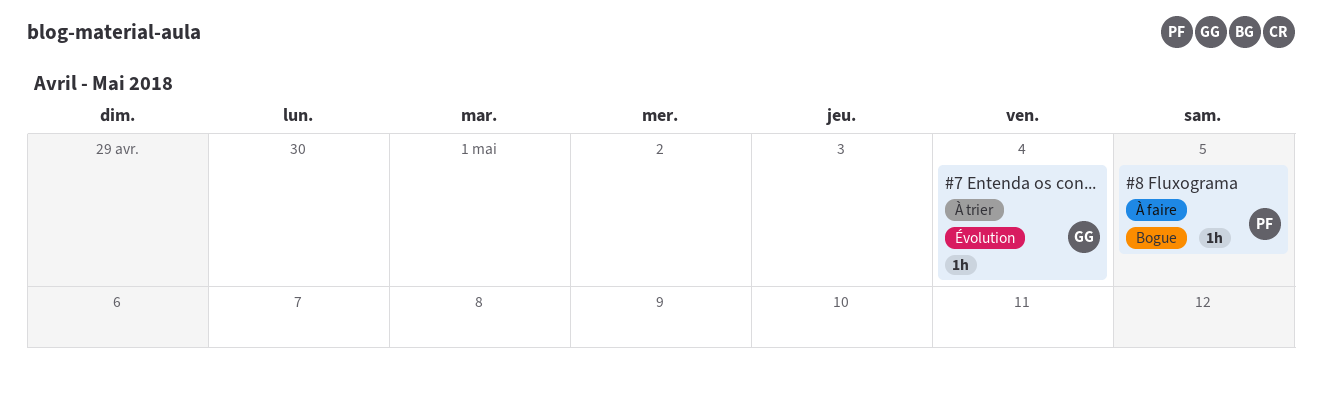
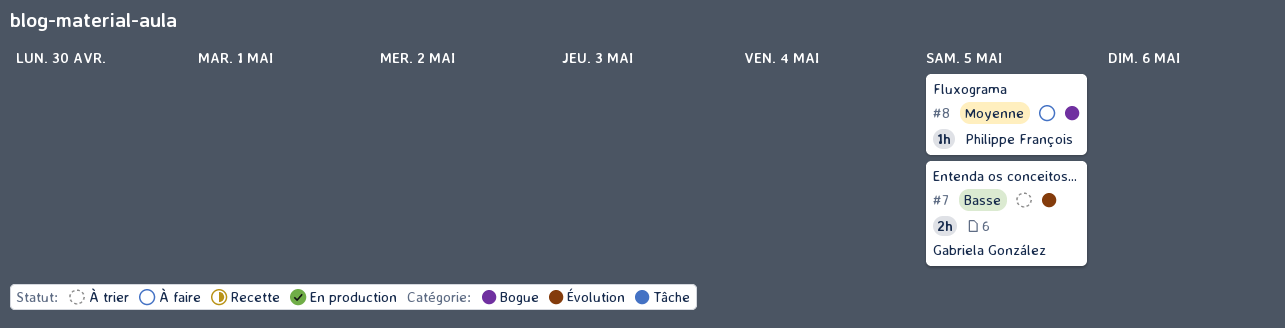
#7, estimate: 1h -> 2h
#7, due: May 4 -> May 5

